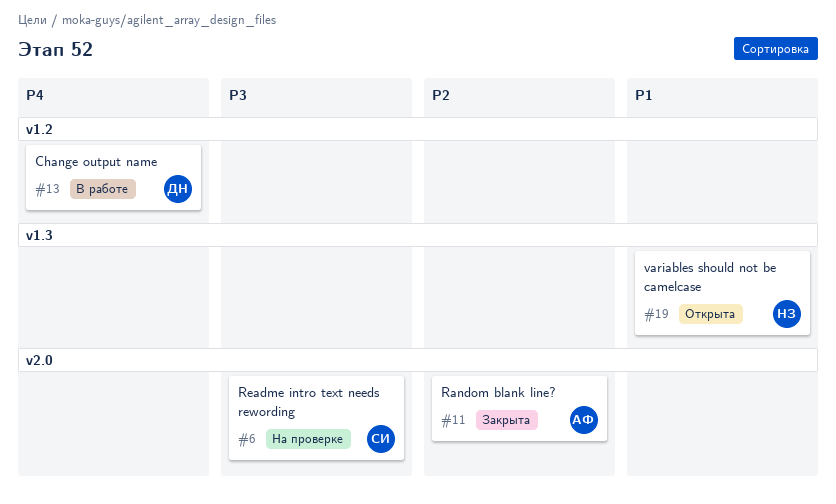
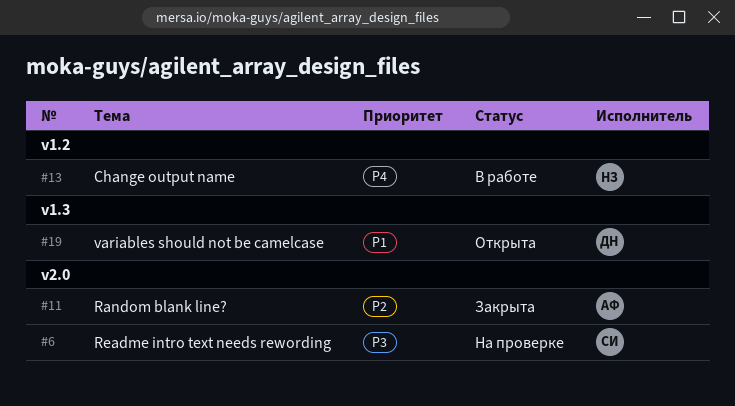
#13, owner: ДН -> НЗ
#19, owner: НЗ -> ДН

